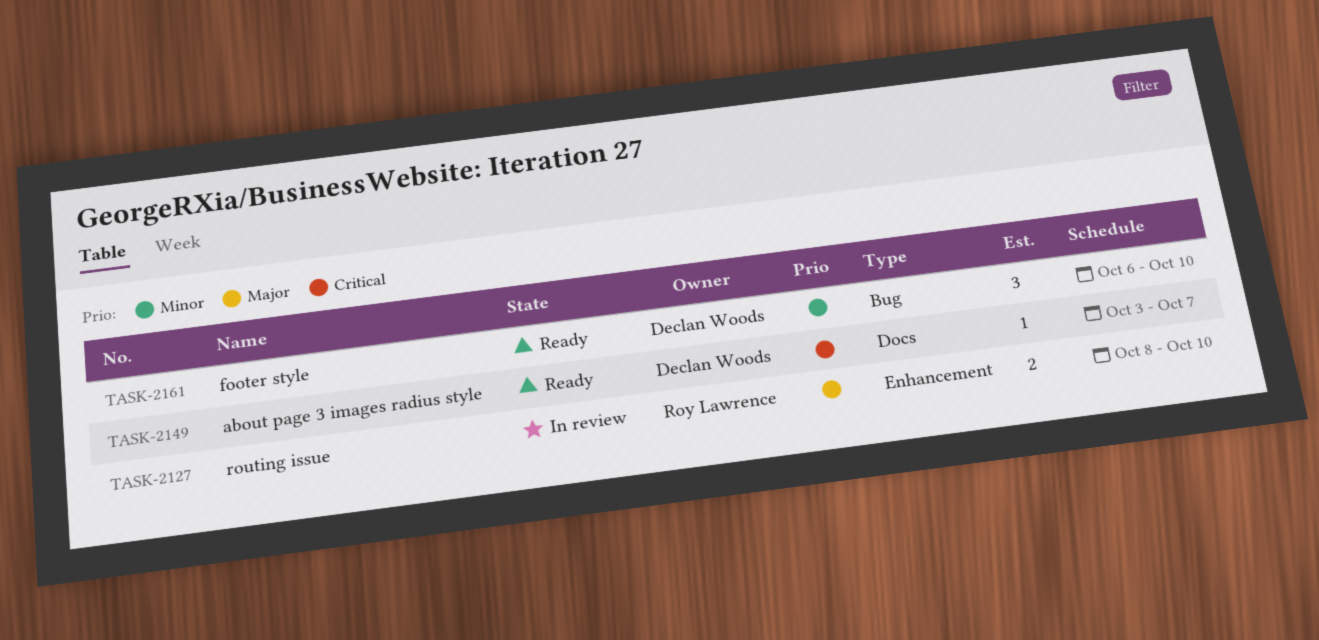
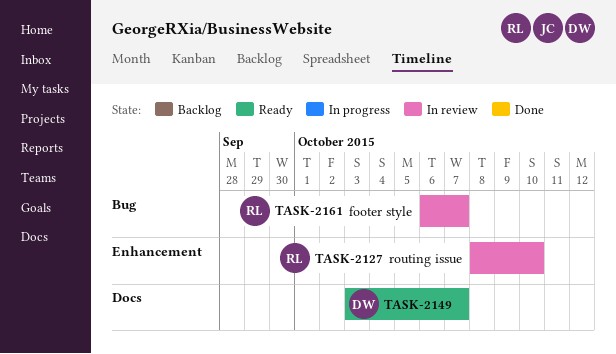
TASK-2161, status: Ready -> In review
TASK-2161, owner: Declan Woods -> Roy Lawrence
TASK-2161, due: Oct 10 -> Oct 7

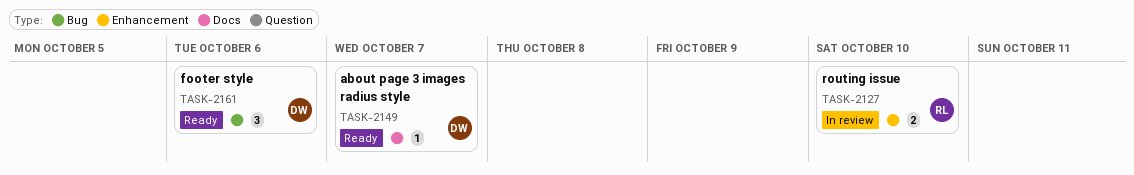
TASK-2161, status: In review -> Ready
TASK-2161, owner: RL -> DW
TASK-2161, due: Oct 7 -> Oct 6

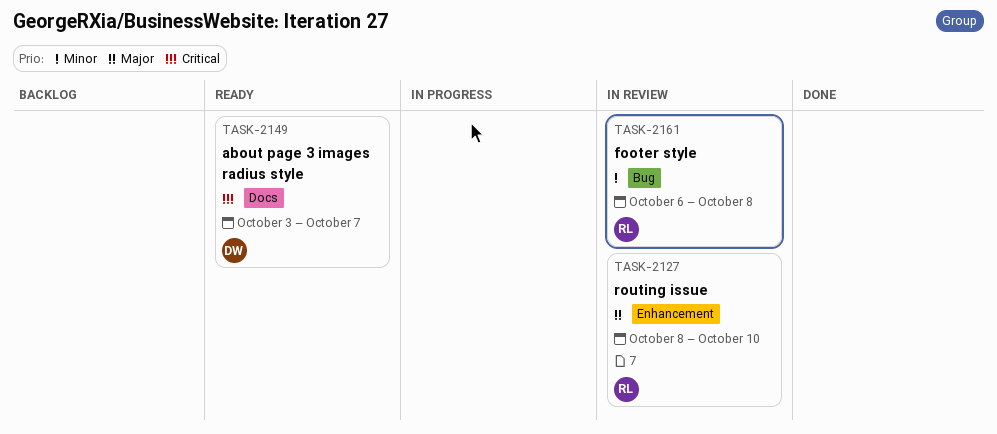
TASK-2161, status: Ready -> In review
TASK-2161, owner: DW -> RL
TASK-2161, due: Oct 6 -> Oct 8

